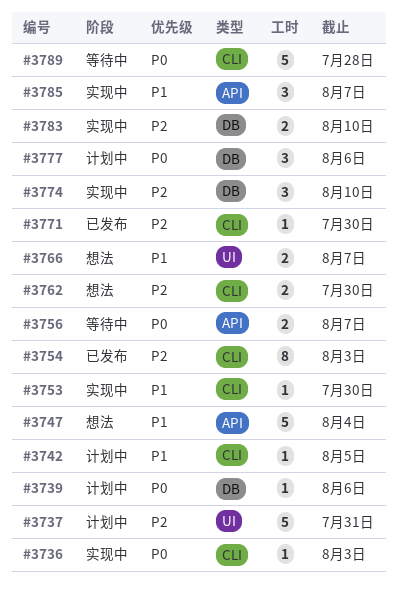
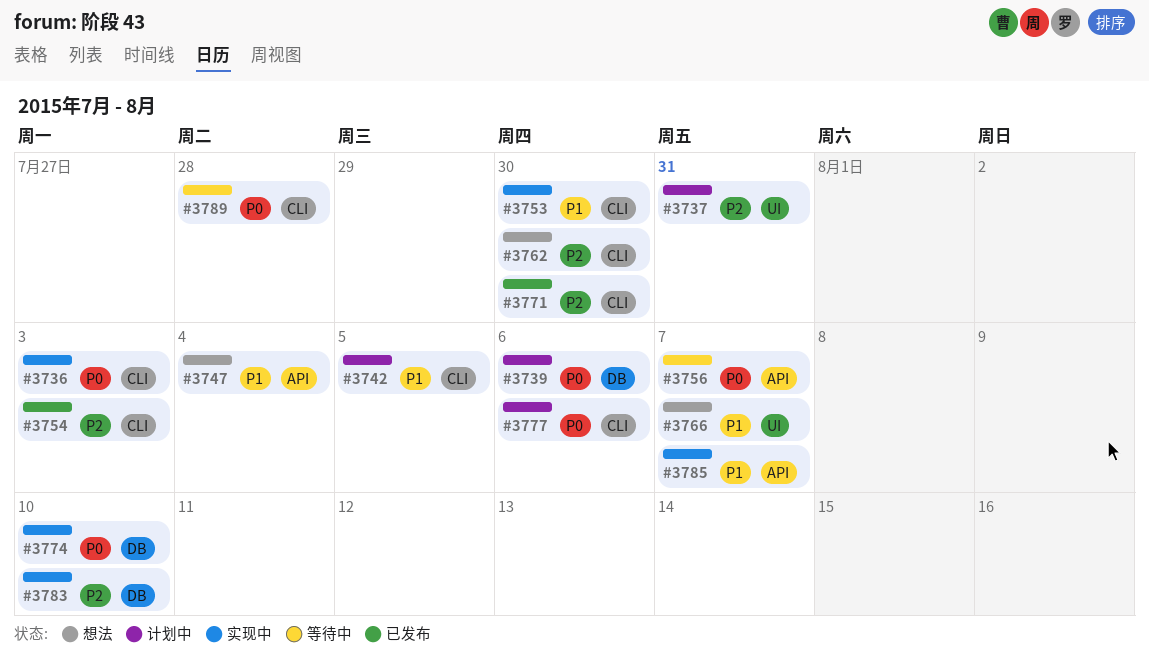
#3774, priority: P2 -> P0
#3777, label: DB -> CLI

